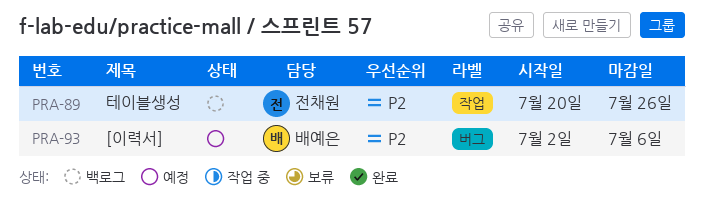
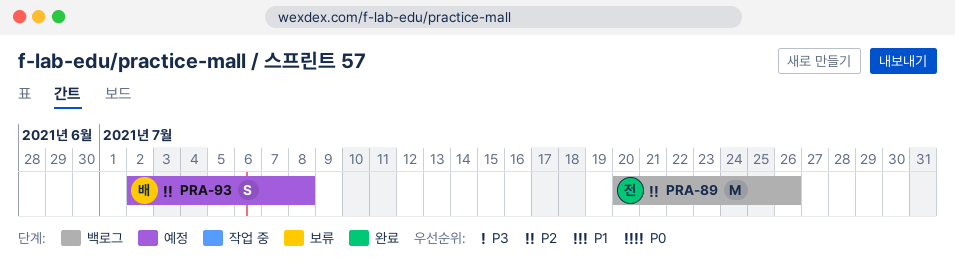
PRA-93, due: Jul 6 -> Jul 8

